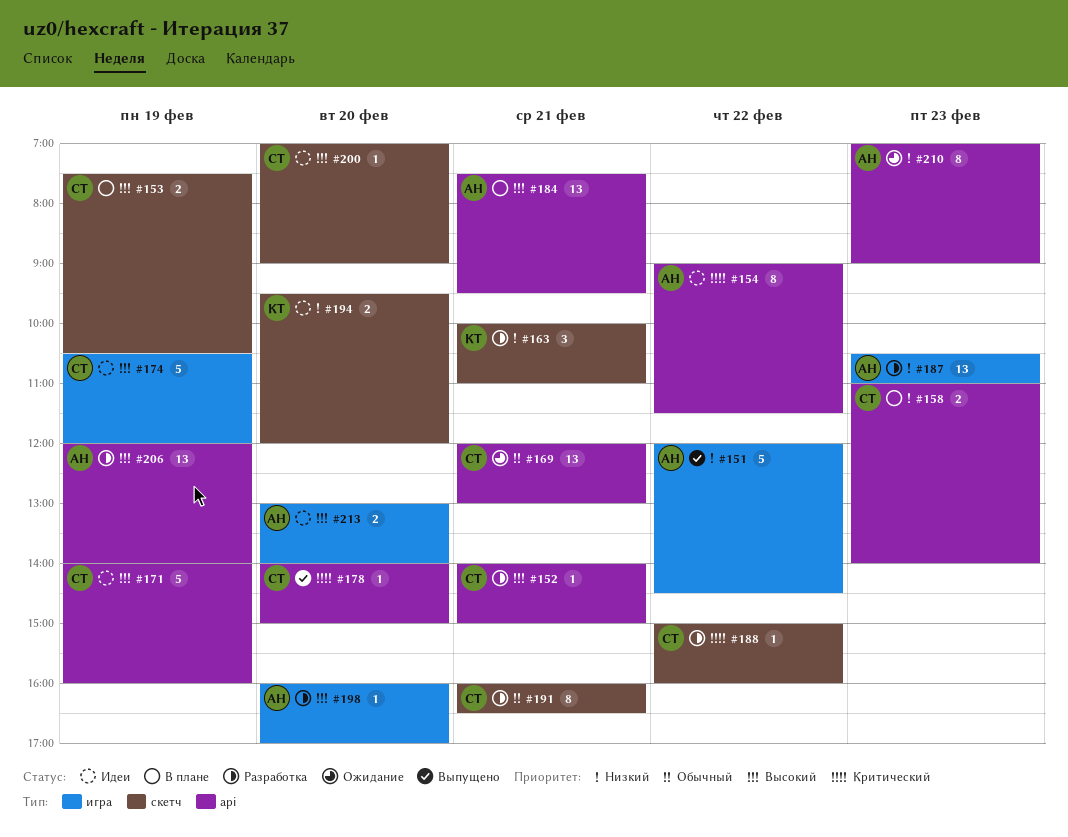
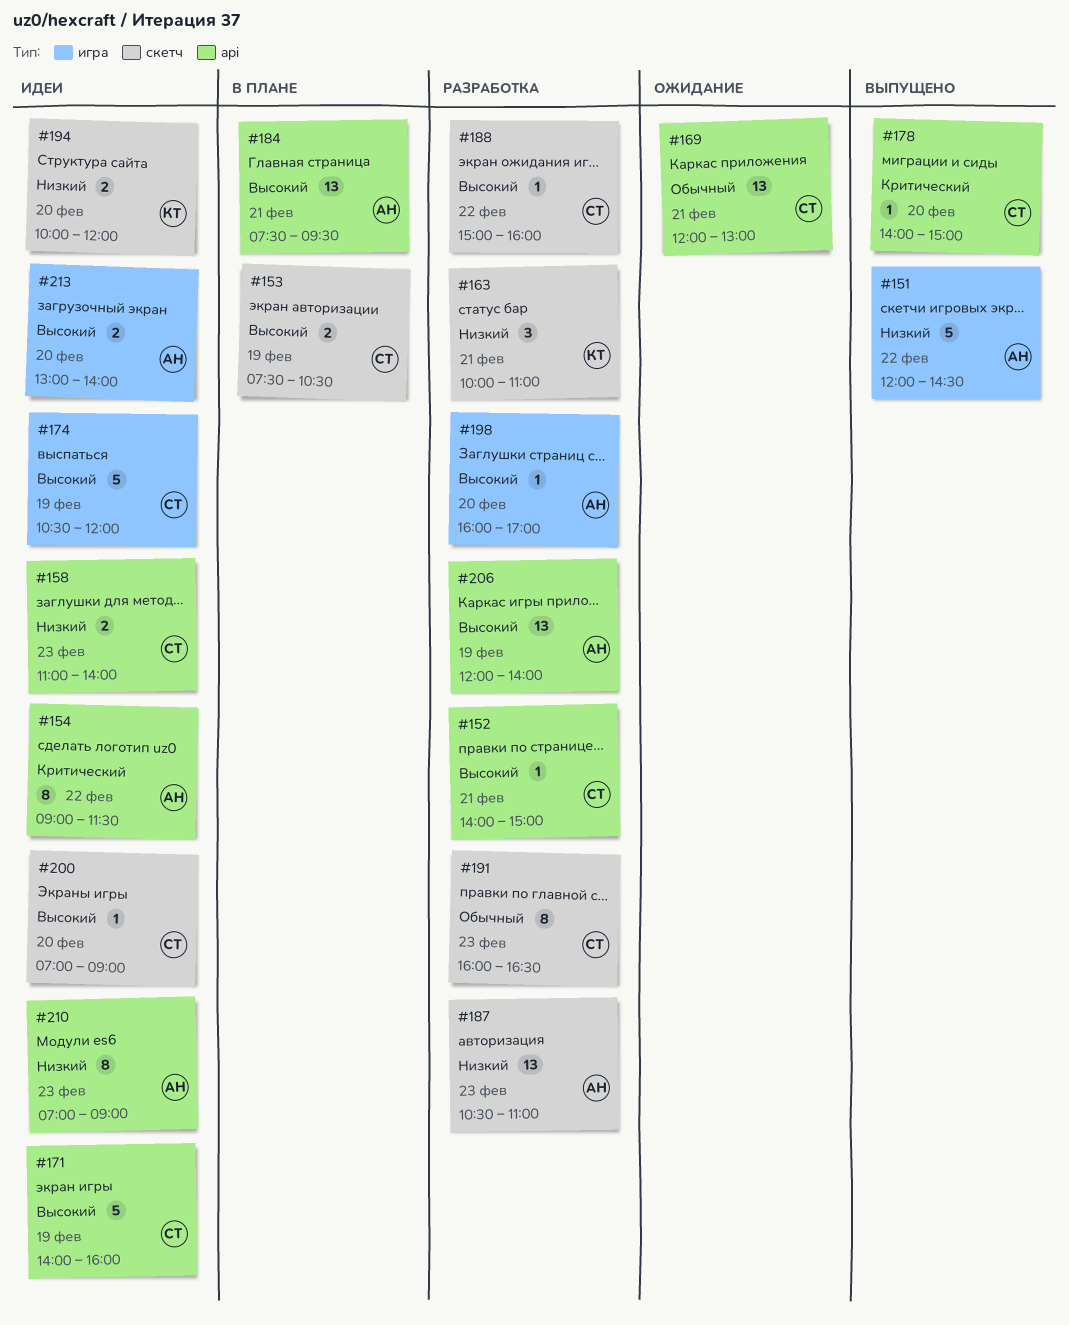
#158, status: В плане -> Идеи
#187, label: игра -> скетч
#188, priority: Критический -> Высокий
#191, day: Feb 21 -> Feb 23
#194, begins: 09:30 -> 10:00
#210, status: Ожидание -> Идеи

